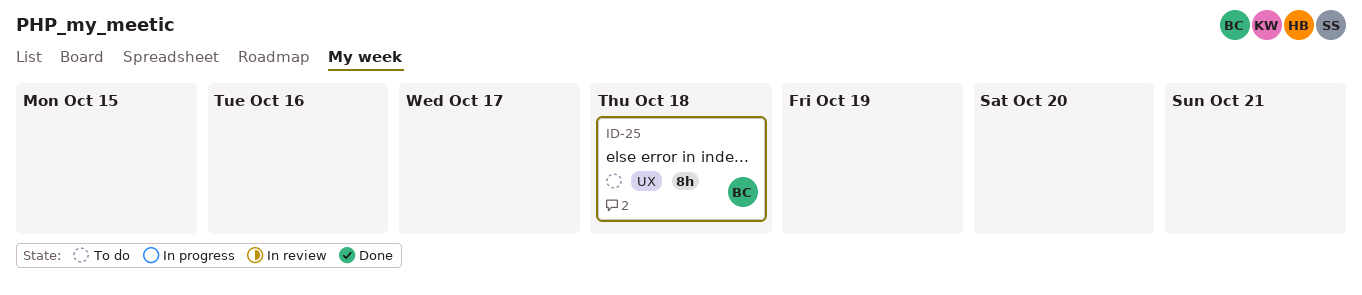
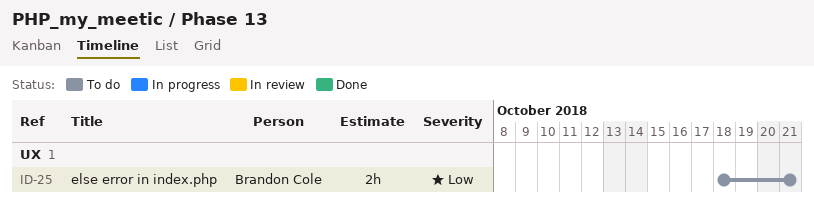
ID-25, estimate: 8h -> 2h
ID-25, due: Oct 18 -> Oct 21

